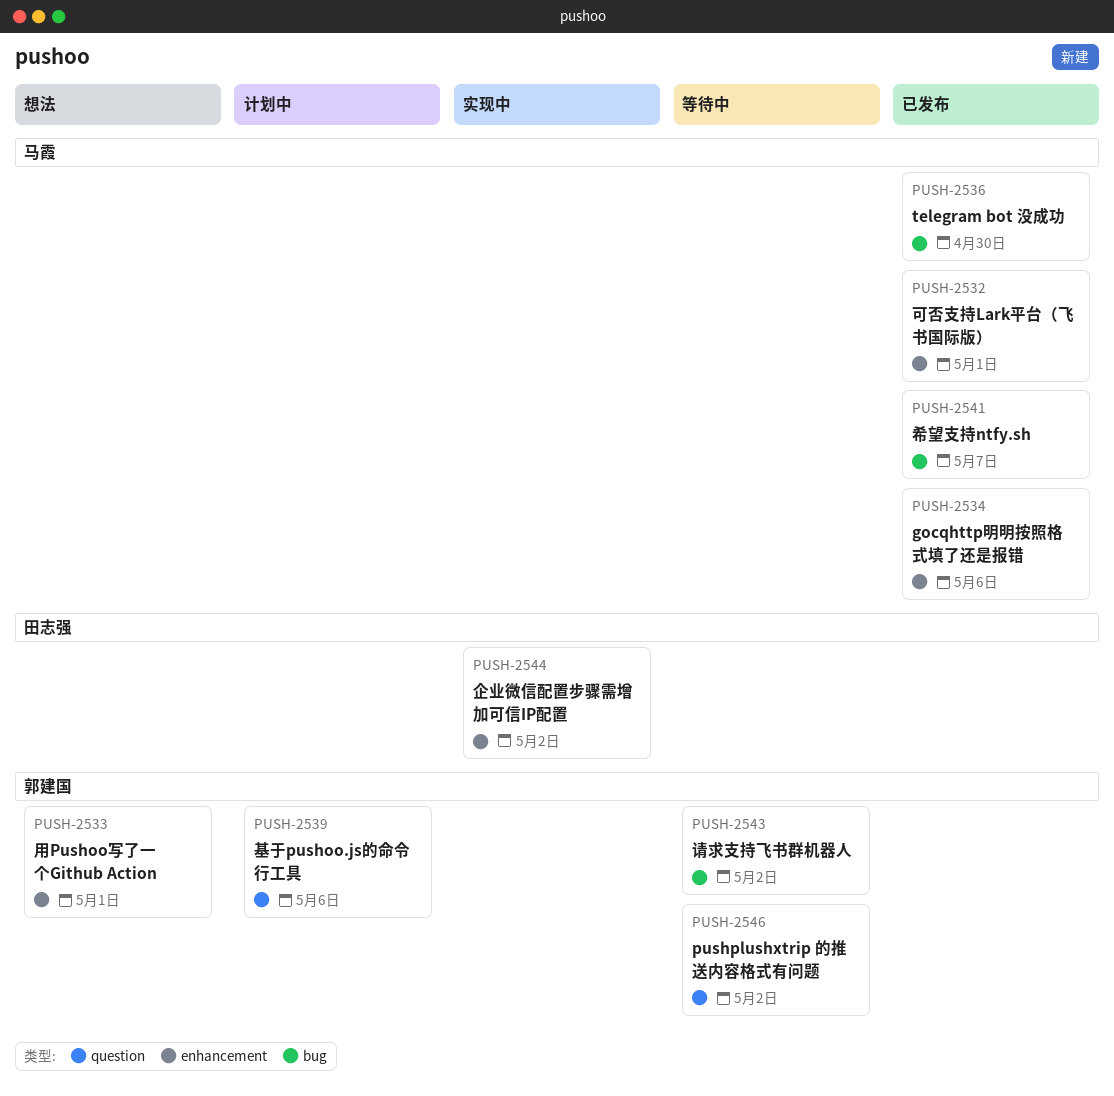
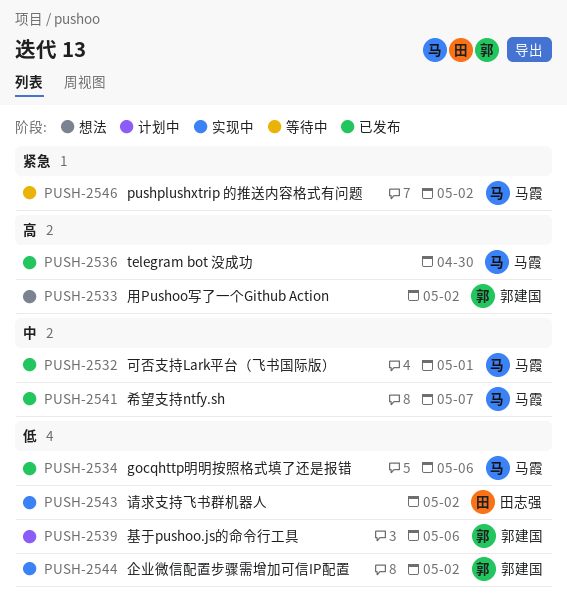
PUSH-2533, due: May 1 -> May 2
PUSH-2543, status: 等待中 -> 实现中
PUSH-2543, owner: 郭建国 -> 田志强
PUSH-2544, owner: 田志强 -> 郭建国
PUSH-2546, owner: 郭建国 -> 马霞

